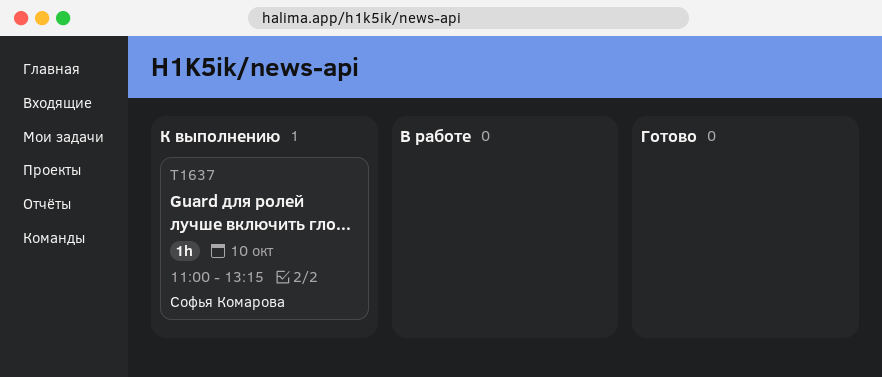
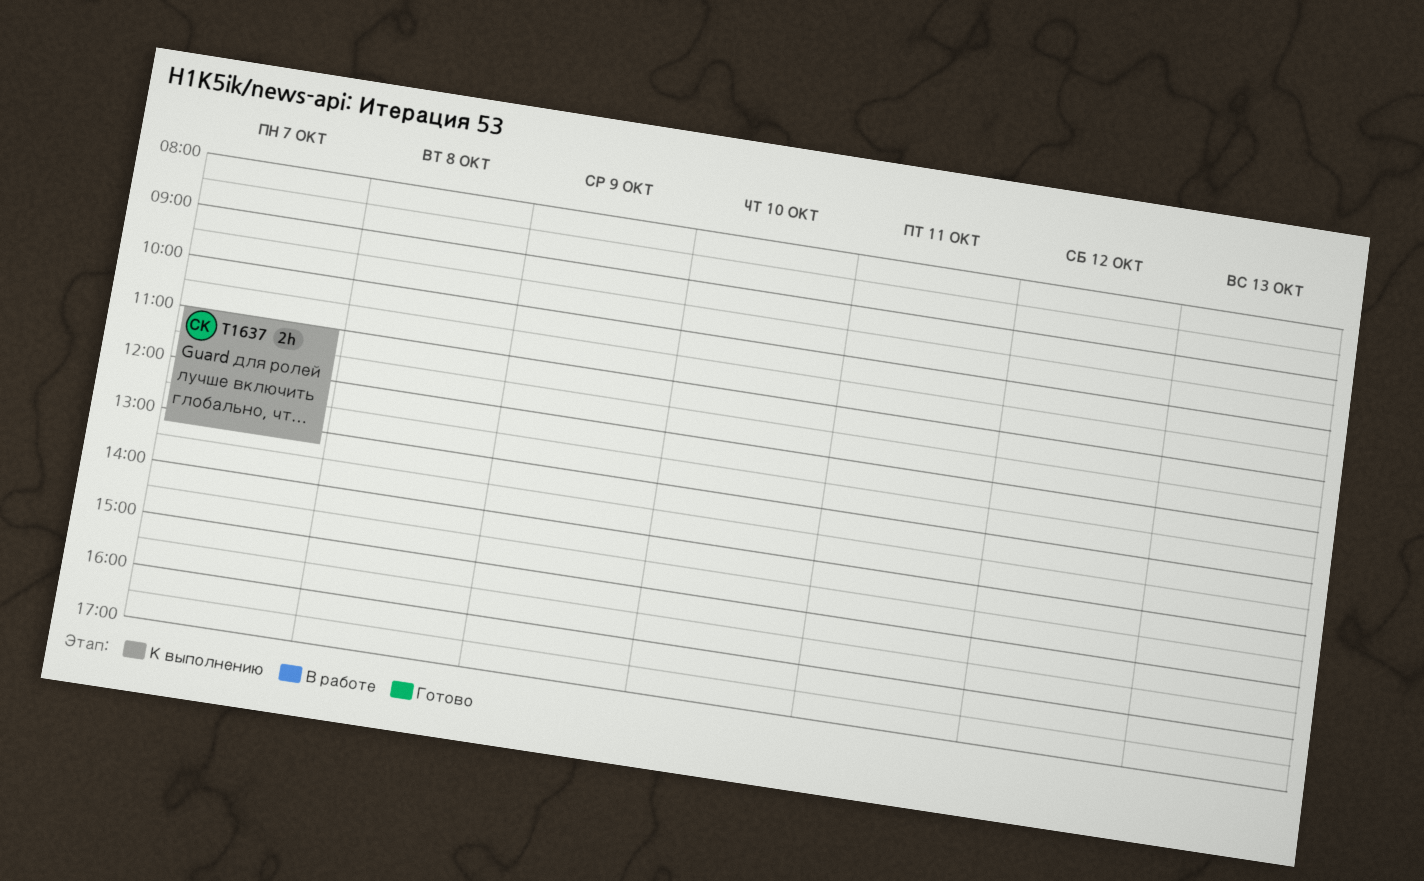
T1637, estimate: 1h -> 2h
T1637, day: Oct 10 -> Oct 7

